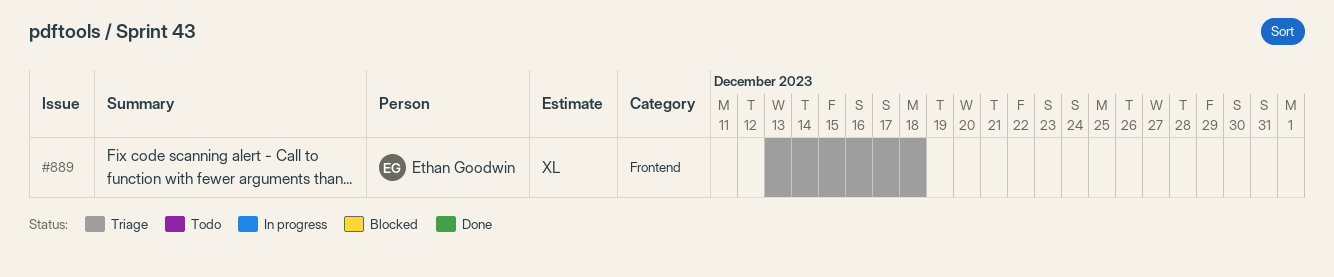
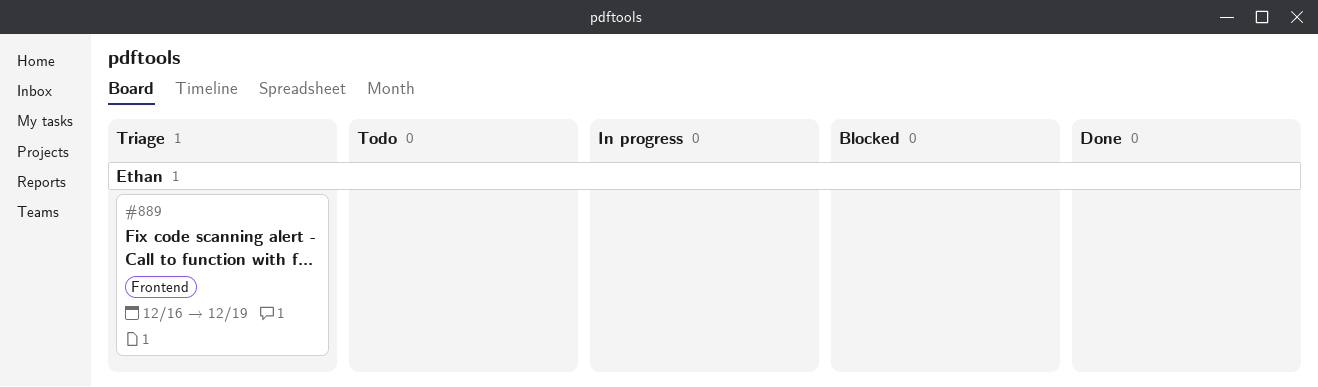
#889, start: Dec 13 -> Dec 16
#889, due: Dec 18 -> Dec 19

